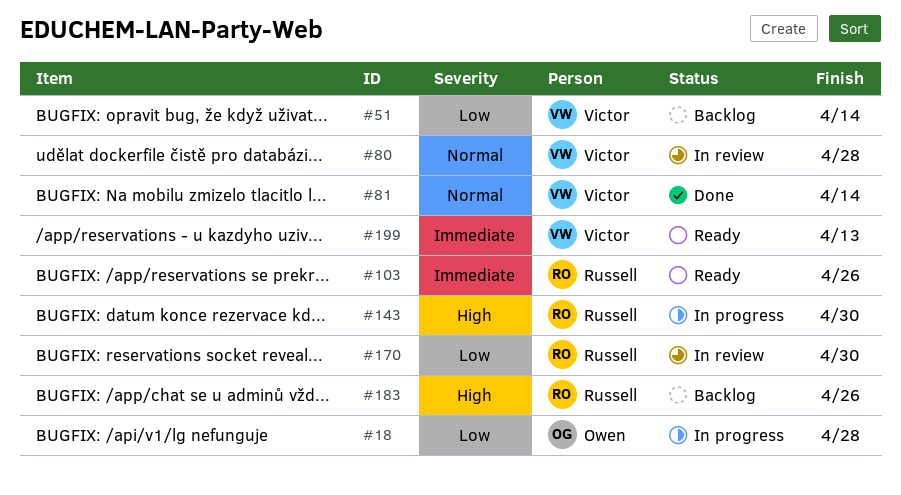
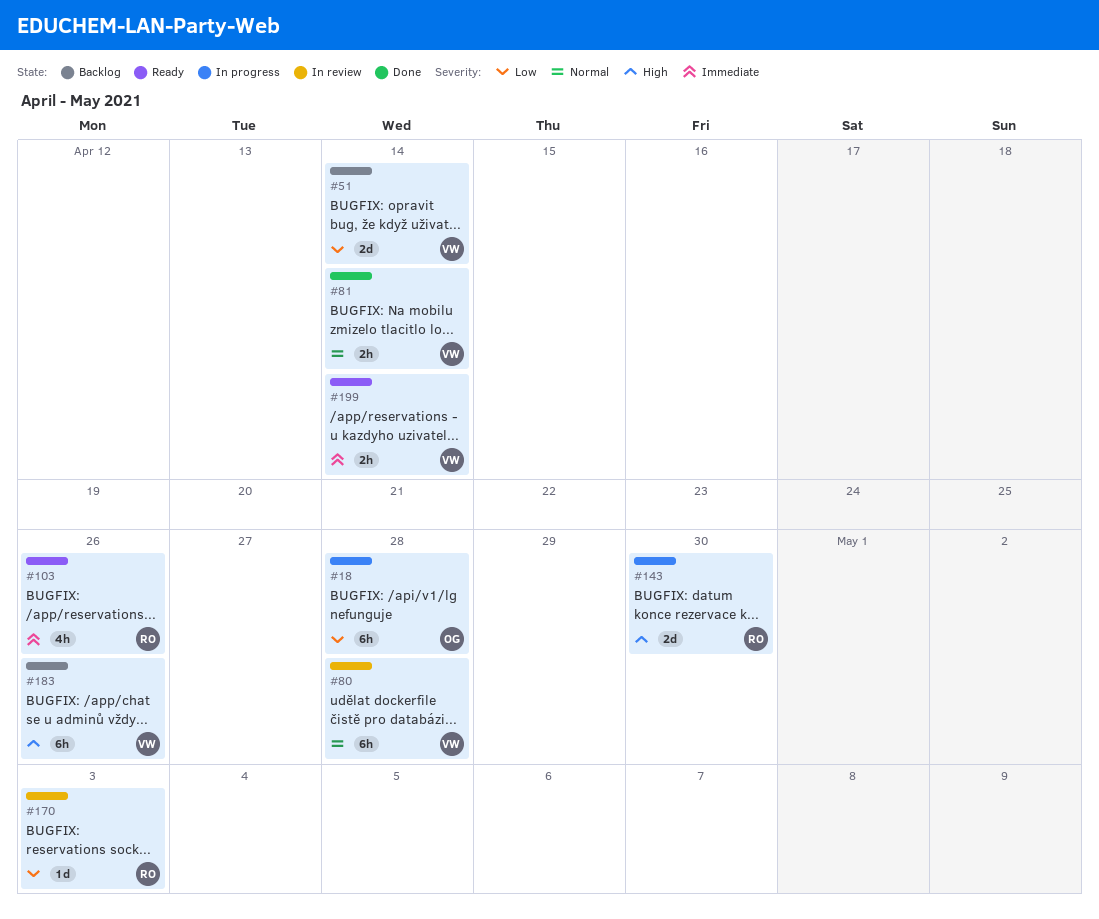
#170, due: Apr 30 -> May 3
#183, owner: Russell -> Victor
#199, due: Apr 13 -> Apr 14

